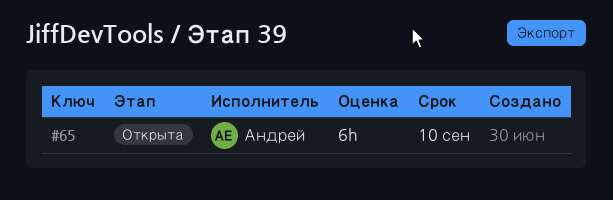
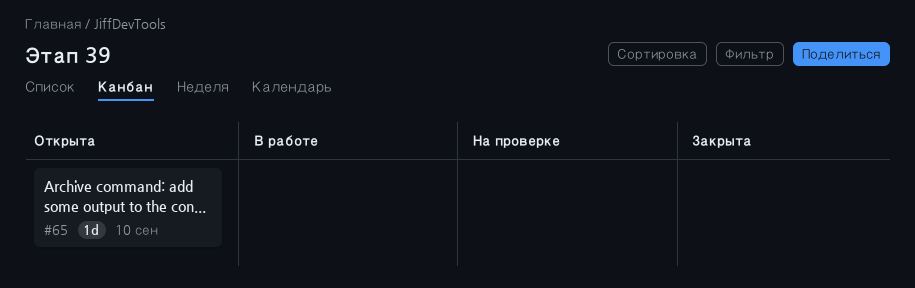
#65, estimate: 6h -> 1d

